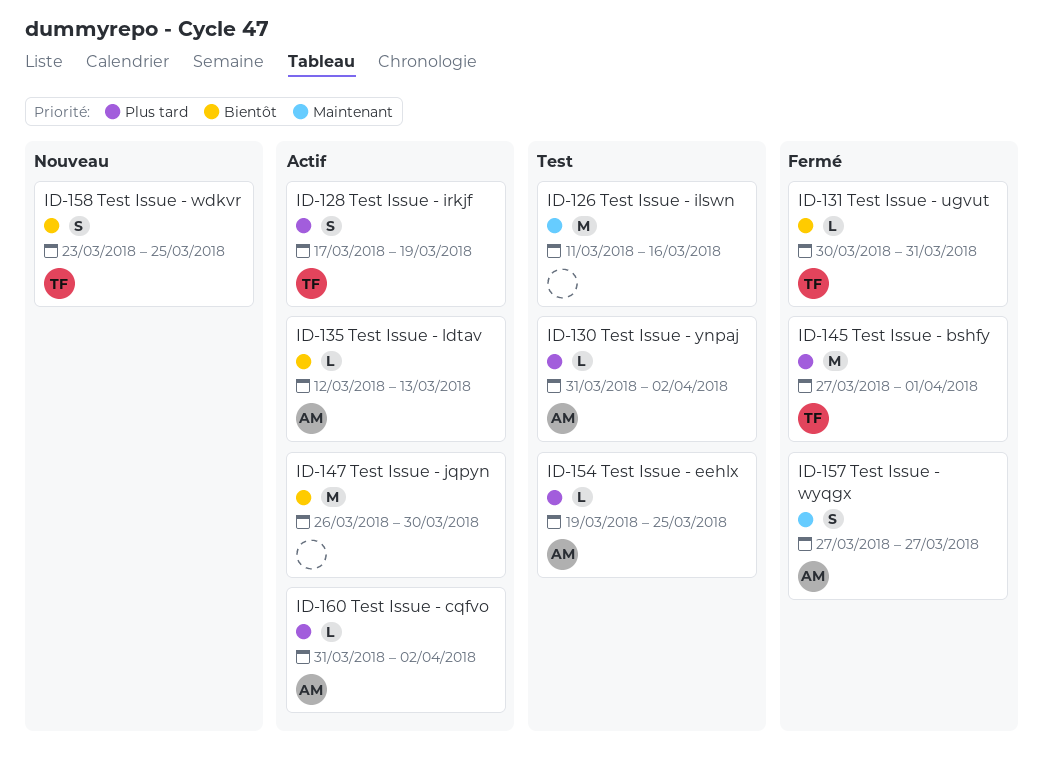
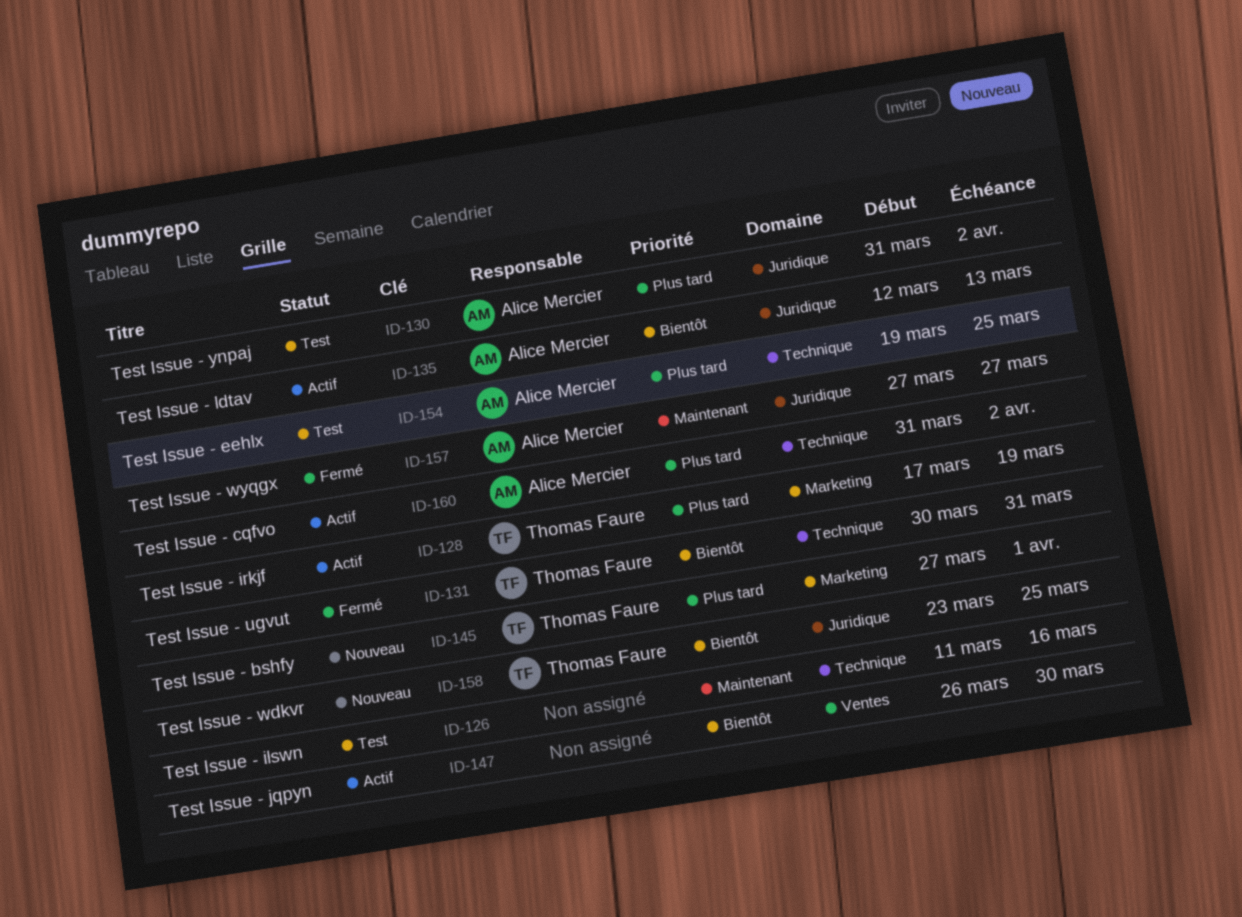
ID-145, status: Fermé -> Nouveau

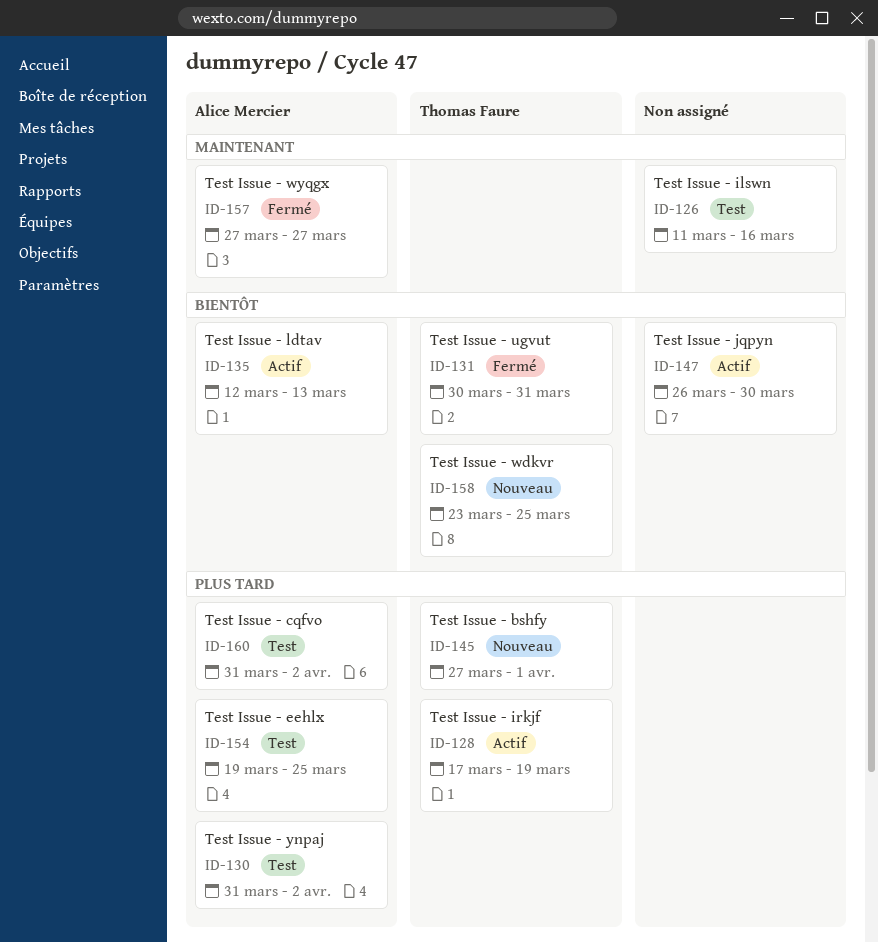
ID-160, status: Actif -> Test

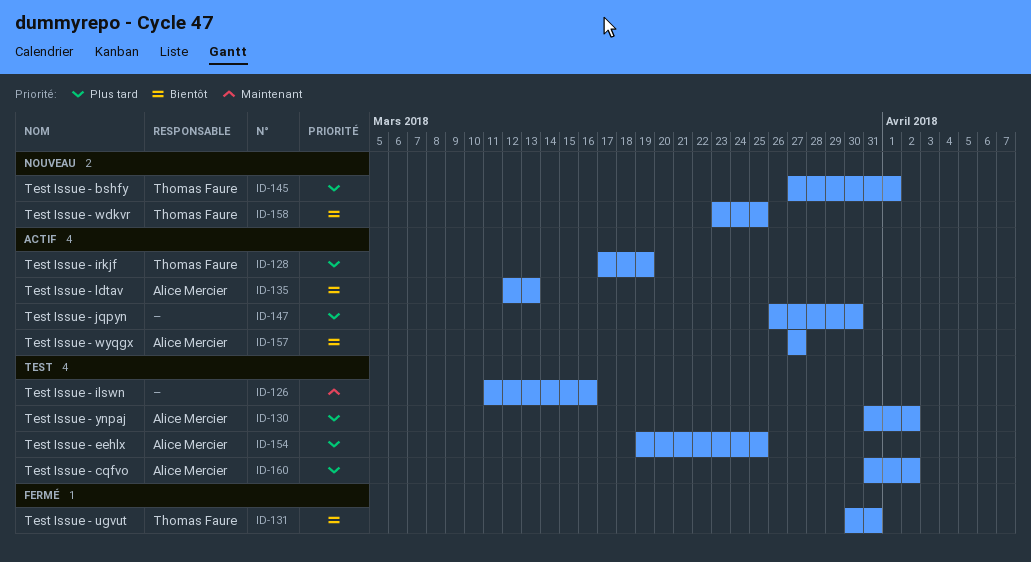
ID-147, priority: Bientôt -> Plus tard
ID-157, status: Fermé -> Actif
ID-157, priority: Maintenant -> Bientôt

